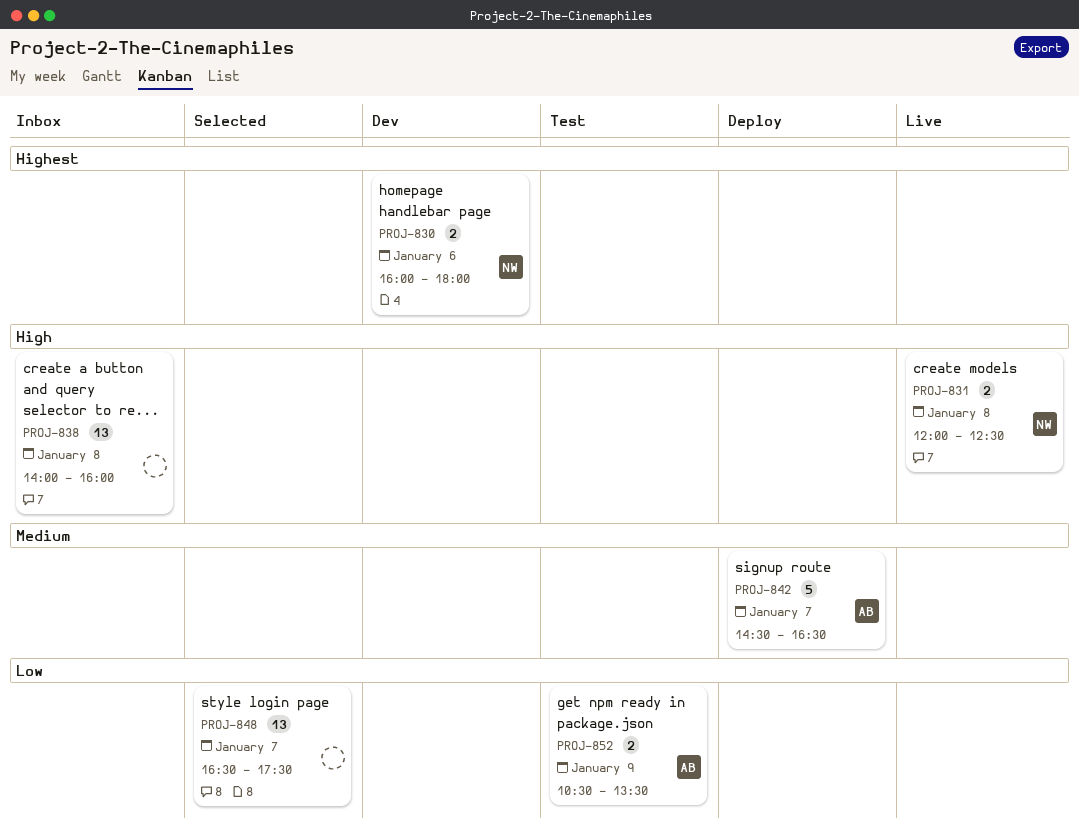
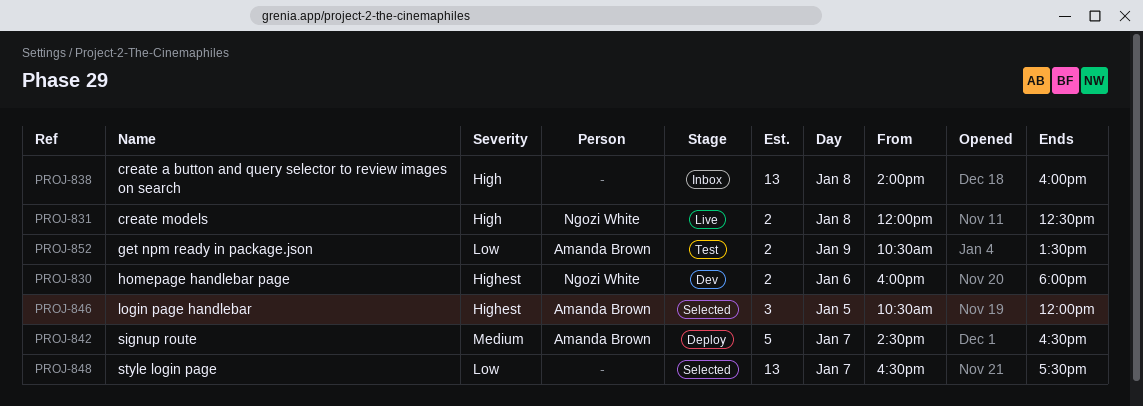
PROJ-846: none -> present

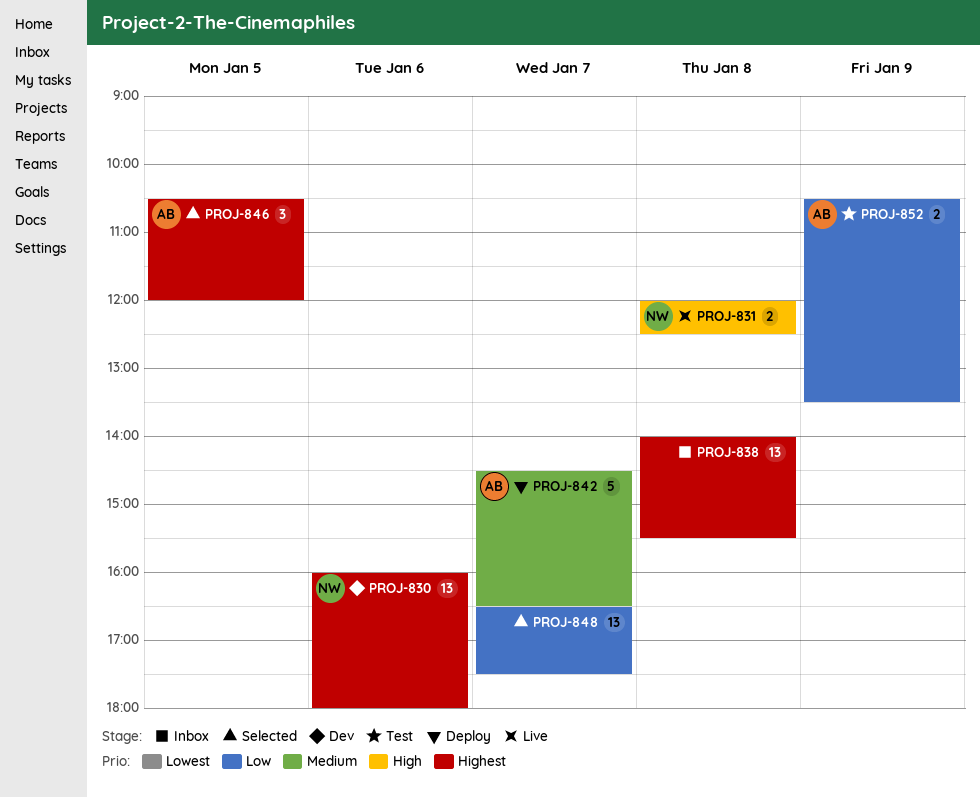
PROJ-830, estimate: 2 -> 13
PROJ-838, priority: High -> Highest
PROJ-838, ends: 16:00 -> 15:30

